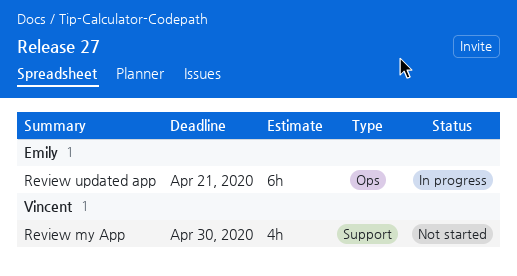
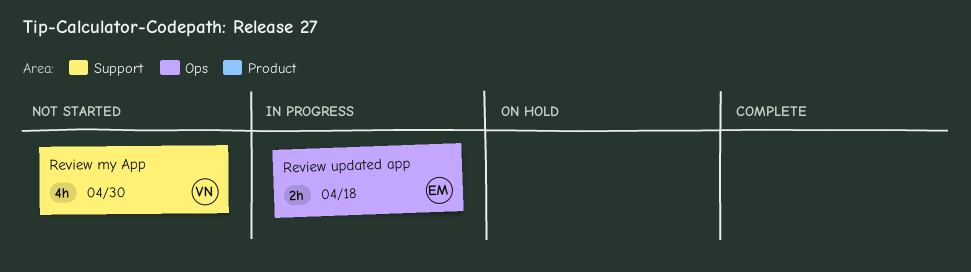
Review updated app, estimate: 6h -> 2h
Review updated app, due: Apr 21 -> Apr 18

